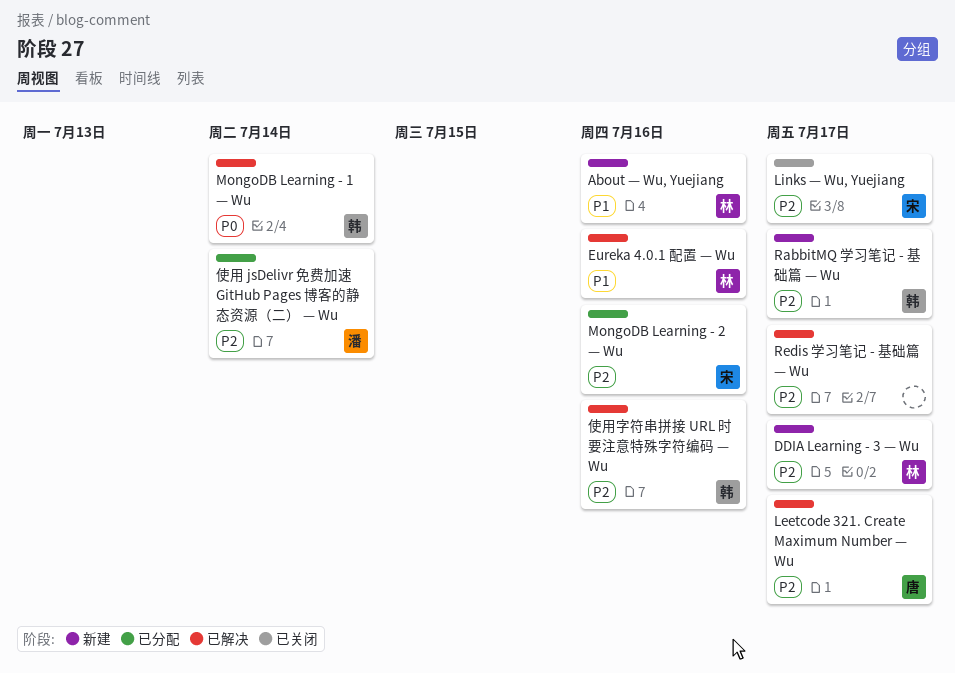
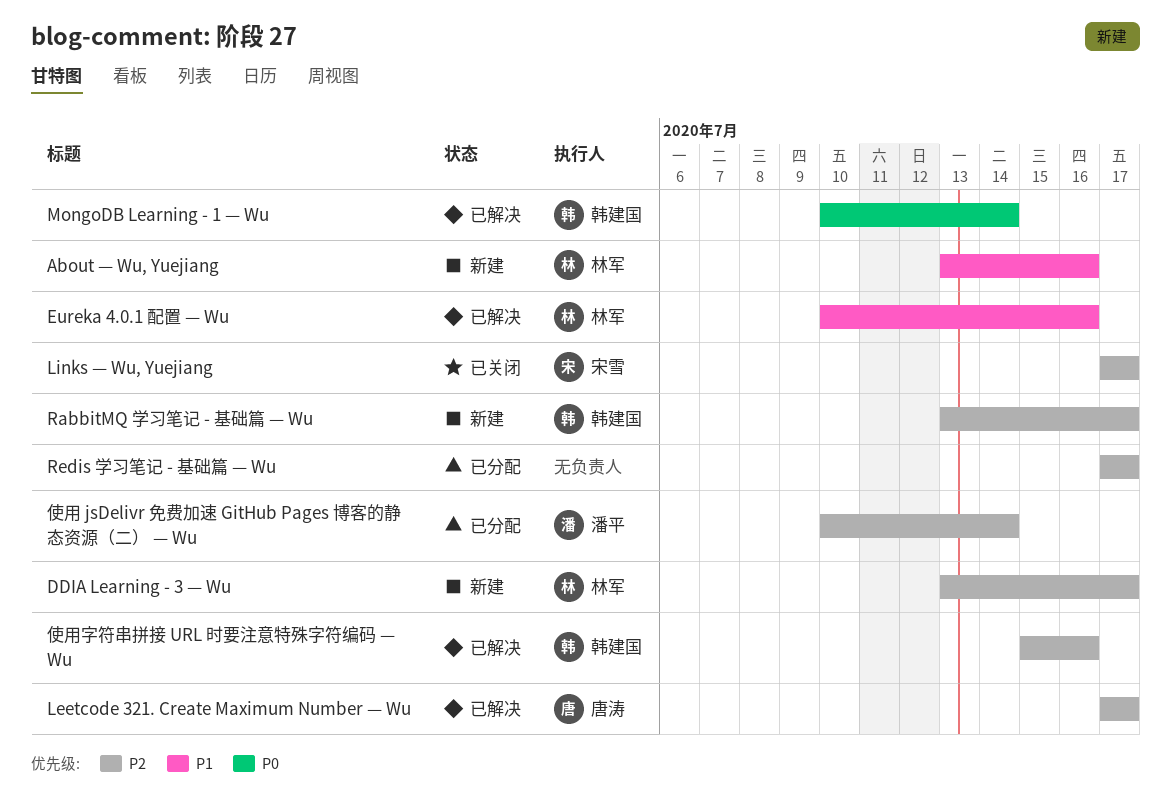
MongoDB Learning - 2 — Wu: present -> none
Redis 学习笔记 - 基础篇 — Wu, status: 已解决 -> 已分配

